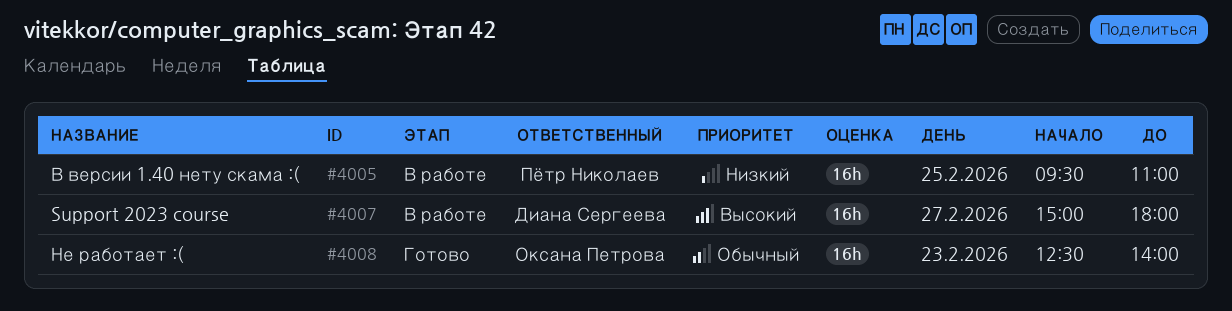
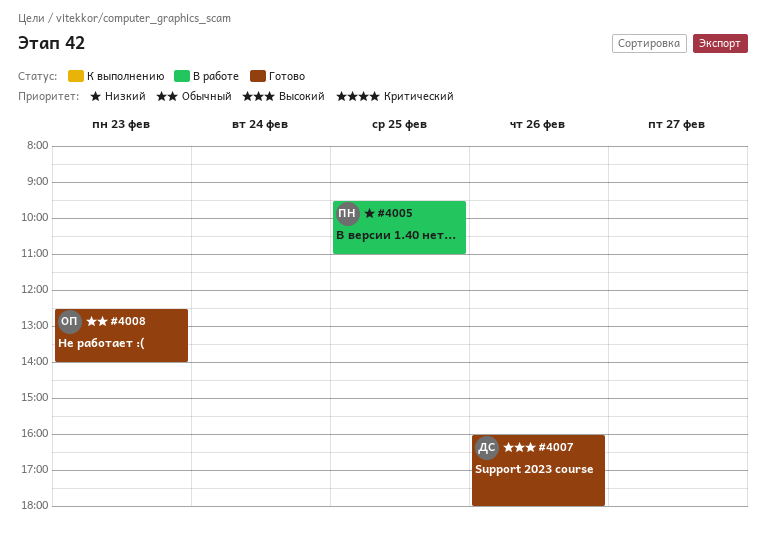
#4007, status: В работе -> Готово
#4007, day: Feb 27 -> Feb 26
#4007, begins: 15:00 -> 16:00

